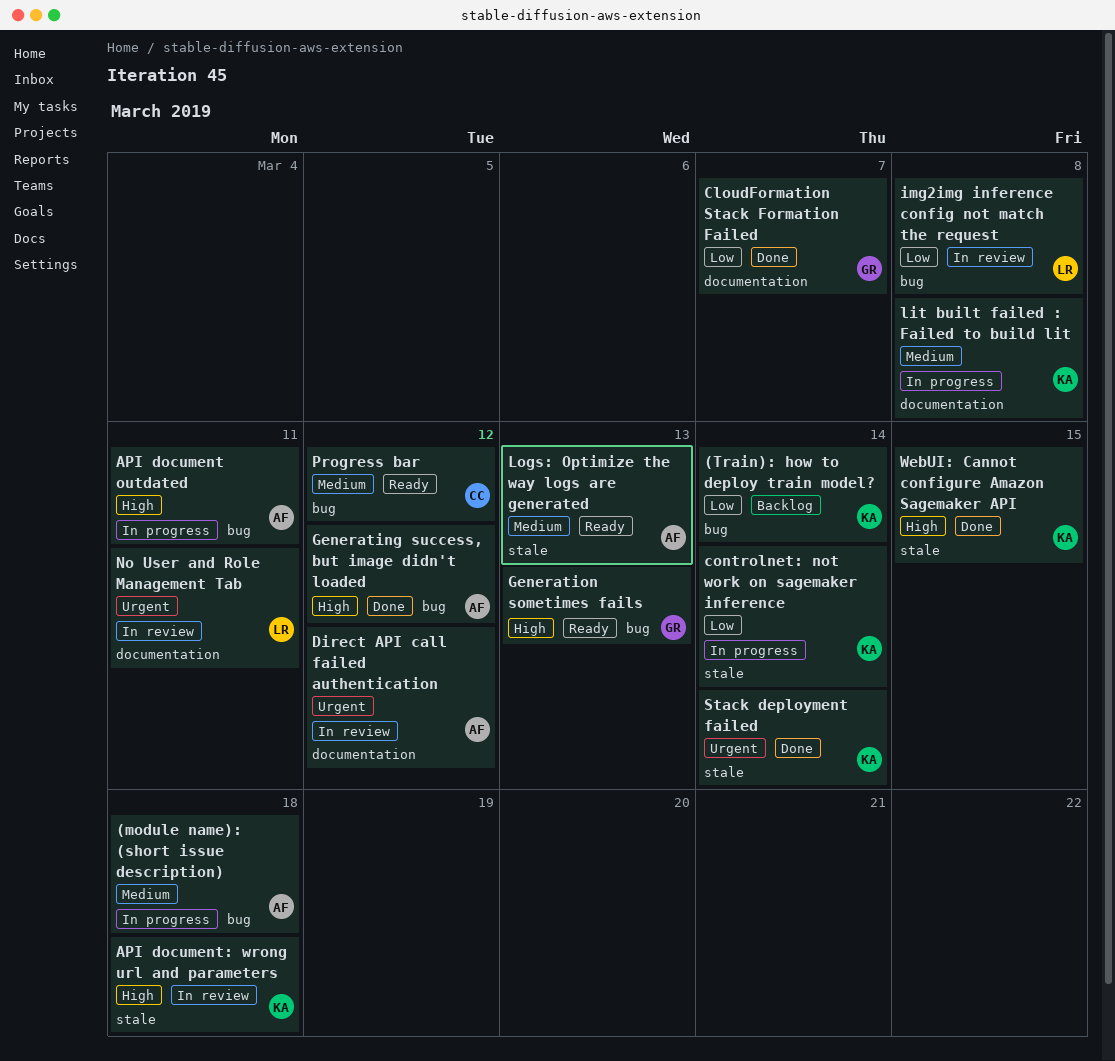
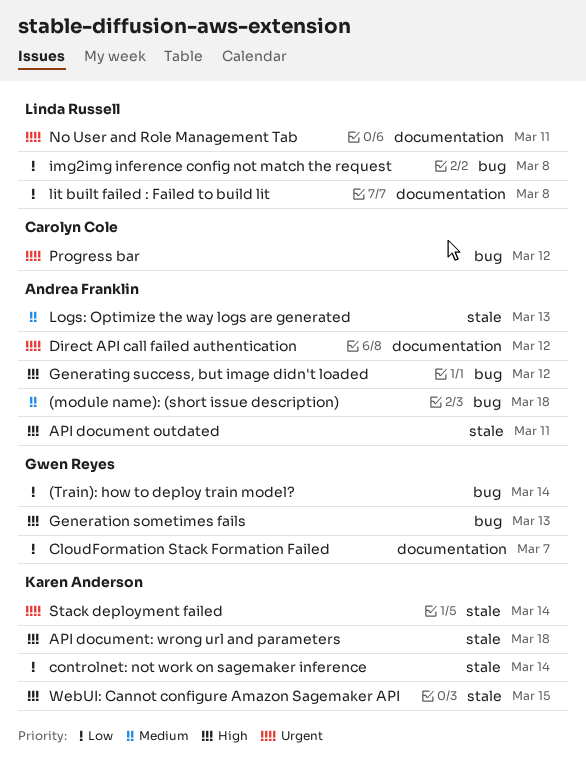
(Train): how to deploy train model?, owner: Karen Anderson -> Gwen Reyes
API document outdated, label: bug -> stale
lit built failed : Failed to build lit, owner: Karen Anderson -> Linda Russell
lit built failed : Failed to build lit, priority: Medium -> Low
Progress bar, priority: Medium -> Urgent

